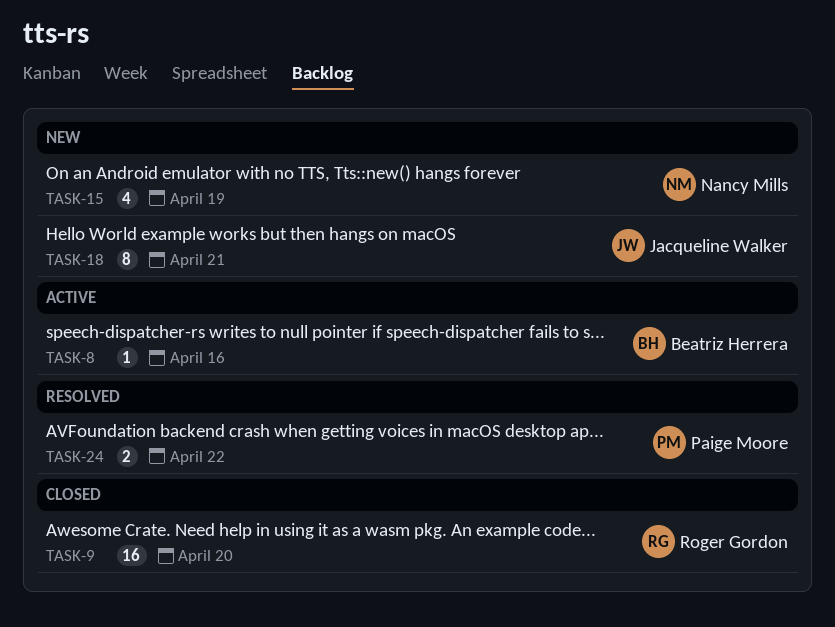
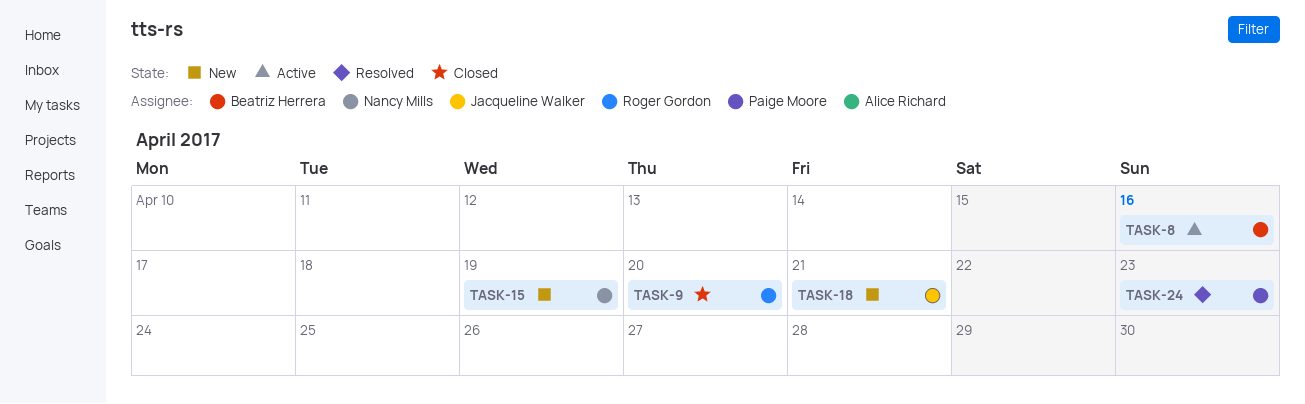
TASK-24, due: Apr 22 -> Apr 23

